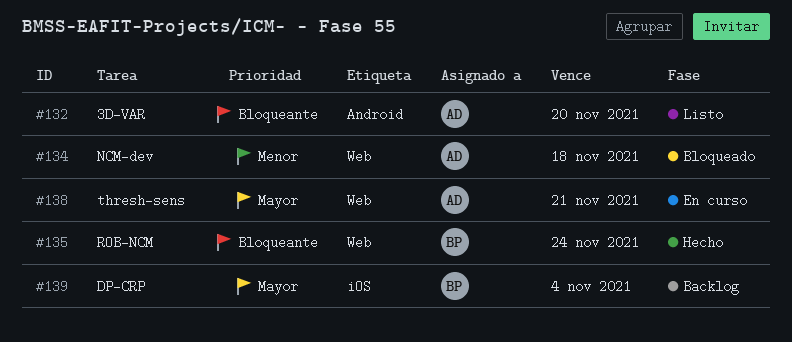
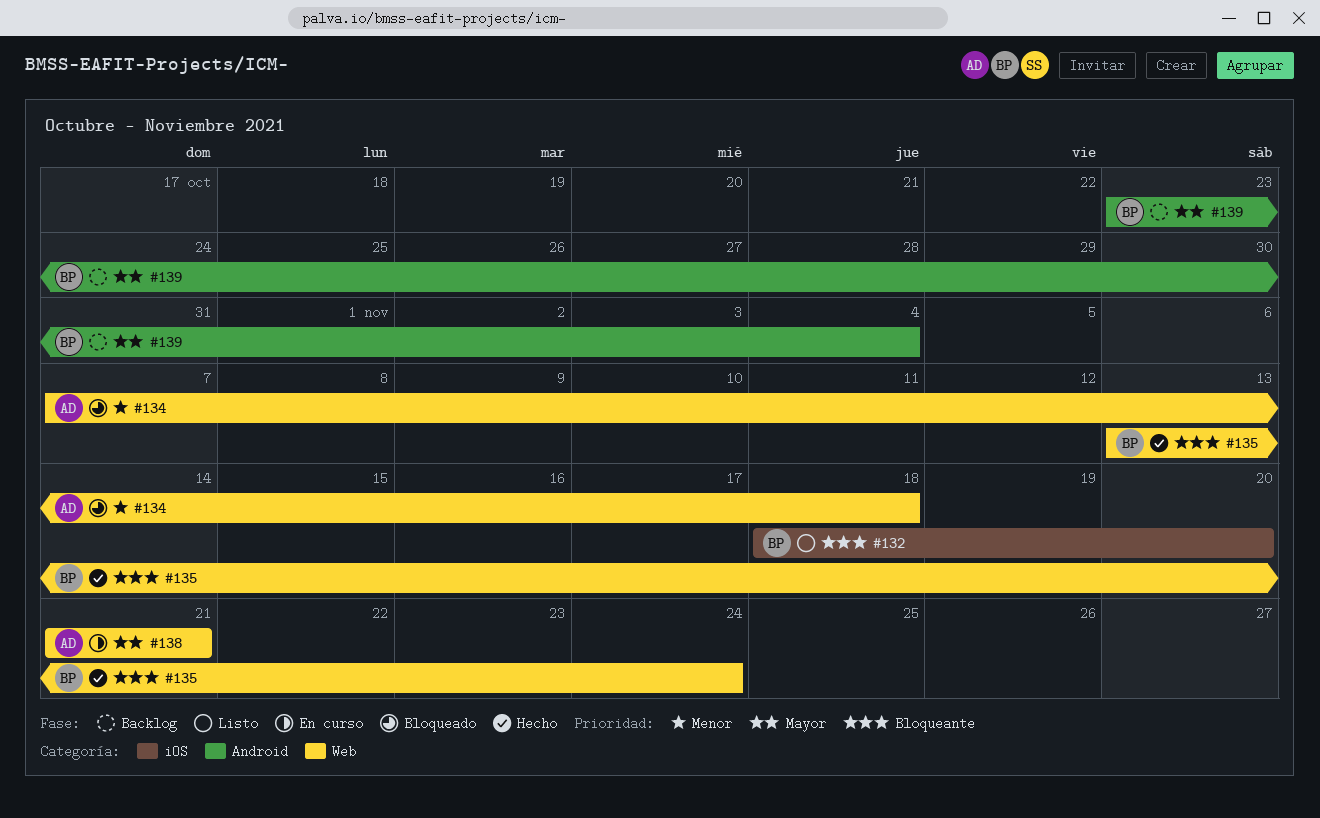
#132, owner: AD -> BP
#132, label: Android -> iOS
#139, label: iOS -> Android

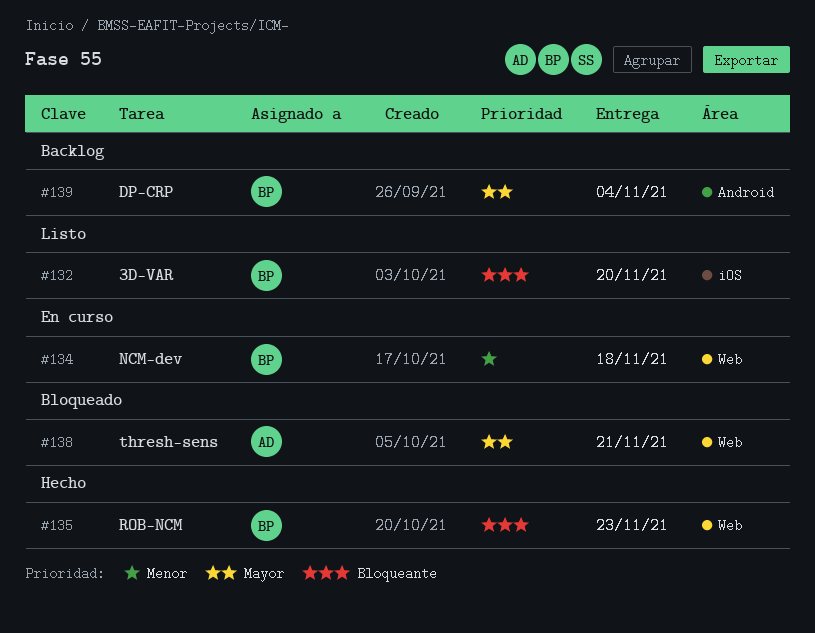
#134, status: Bloqueado -> En curso
#134, owner: AD -> BP
#135, due: Nov 24 -> Nov 23
#138, status: En curso -> Bloqueado

